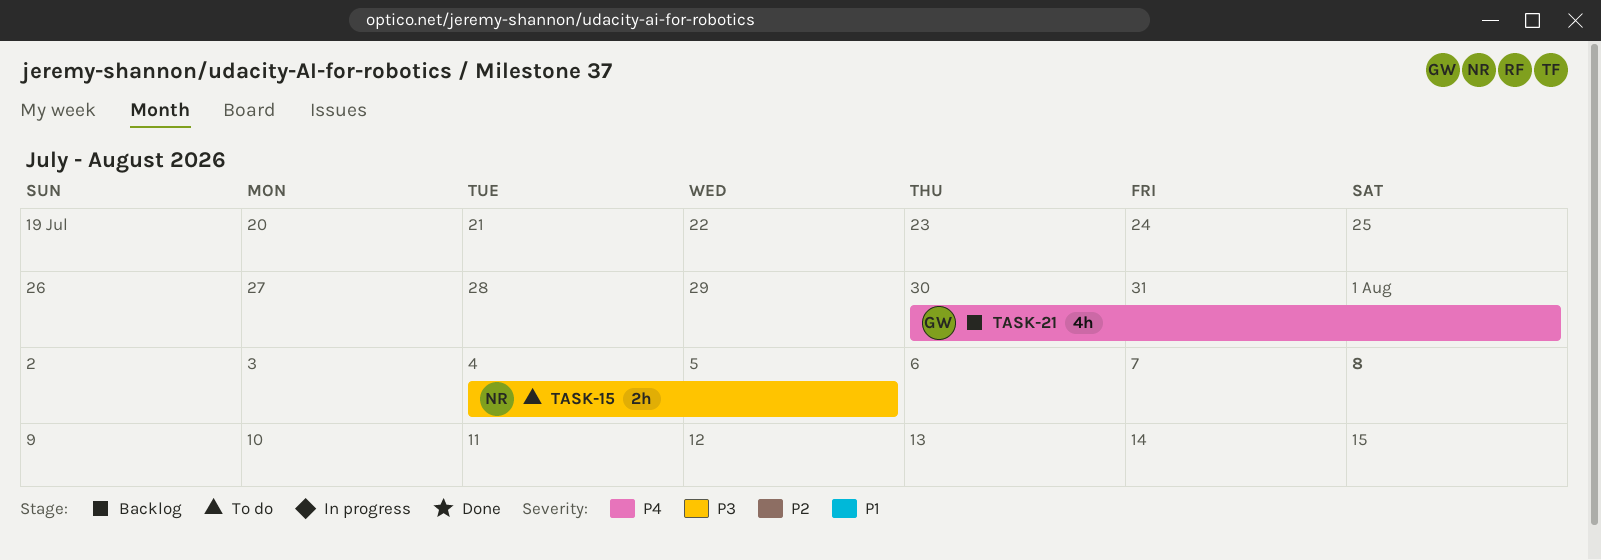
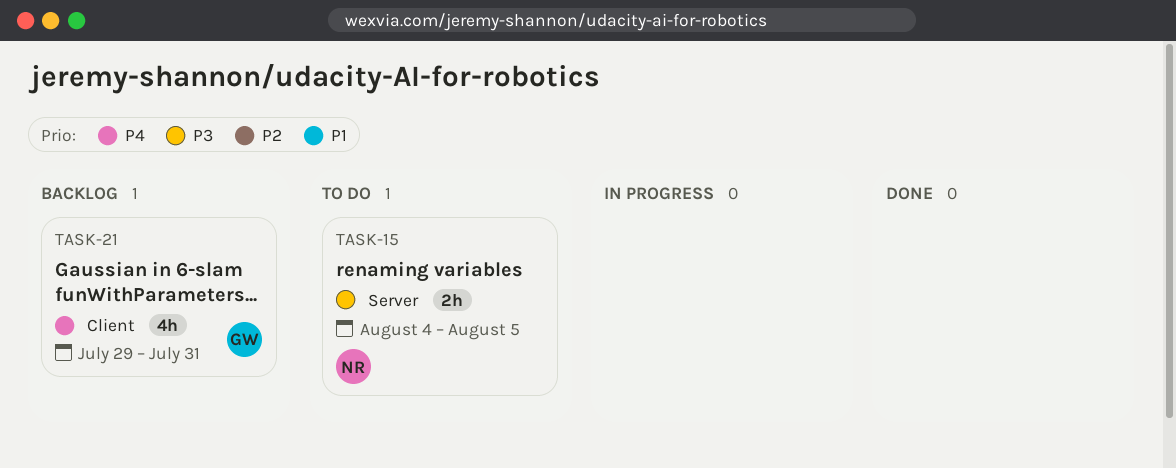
TASK-21, start: Jul 30 -> Jul 29
TASK-21, due: Aug 1 -> Jul 31

